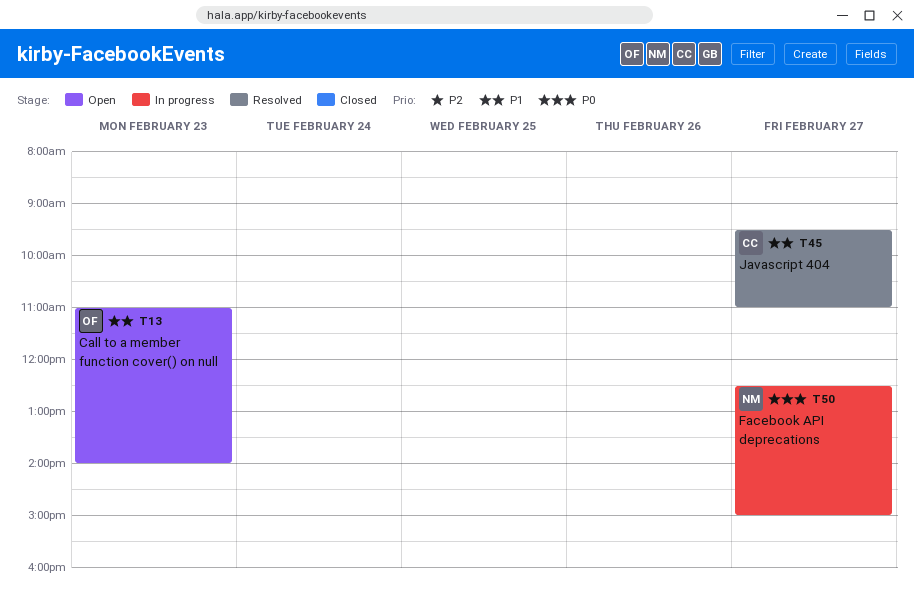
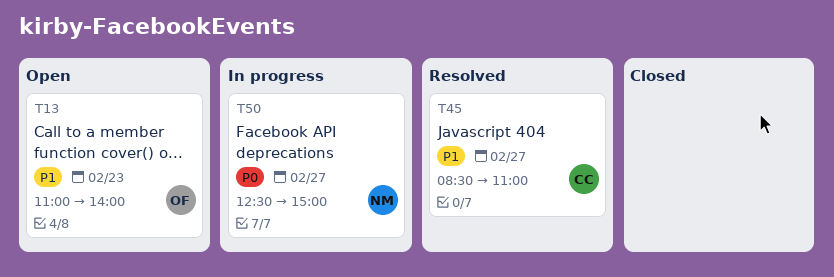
T45, begins: 09:30 -> 08:30

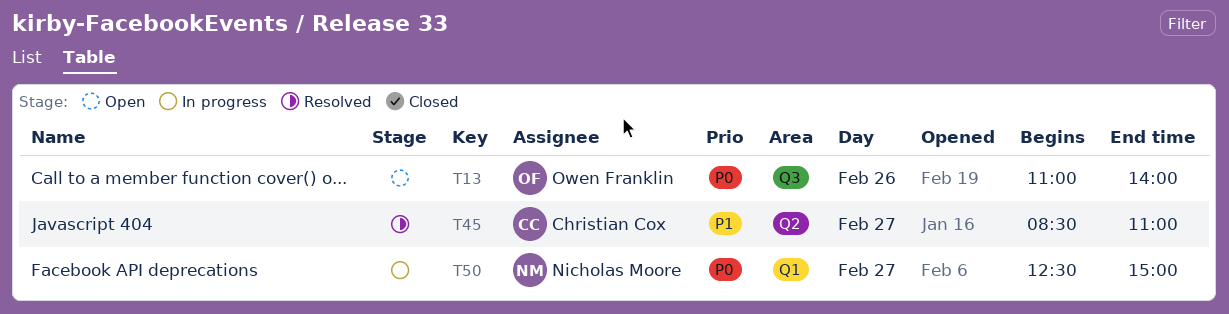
T13, priority: P1 -> P0
T13, day: Feb 23 -> Feb 26

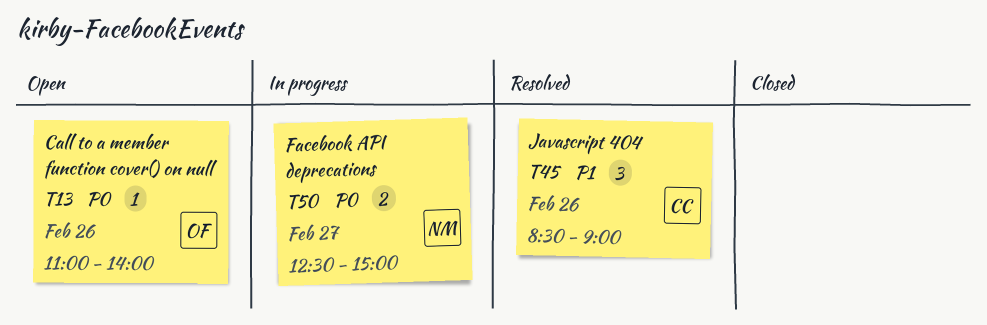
T45, day: Feb 27 -> Feb 26
T45, ends: 11:00 -> 09:00

